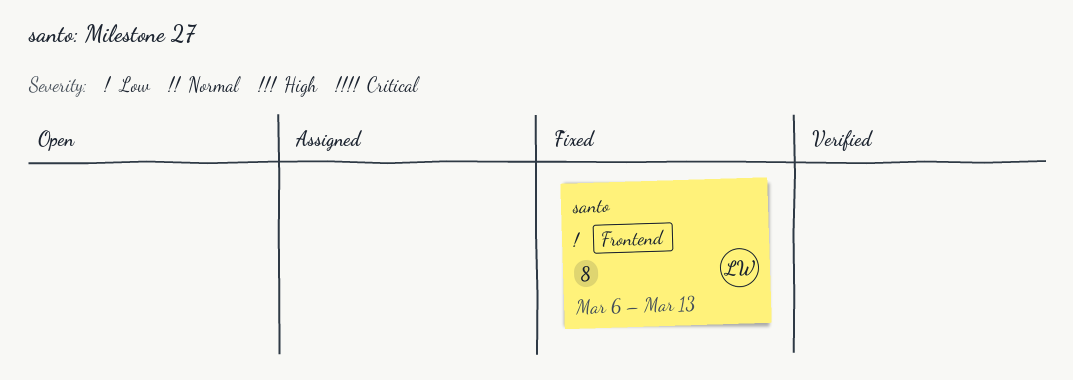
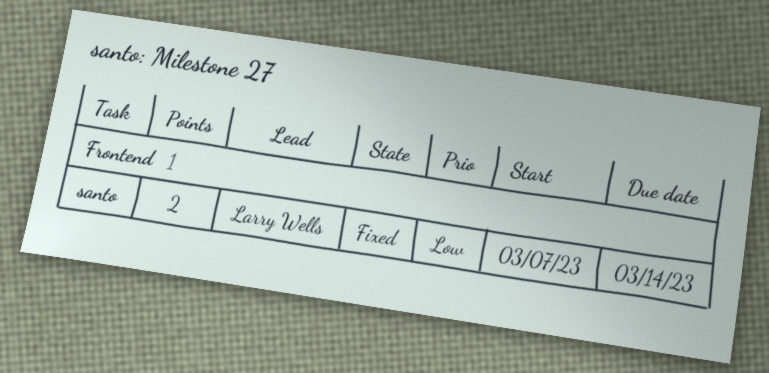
santo, estimate: 8 -> 2
santo, start: Mar 6 -> Mar 7
santo, due: Mar 13 -> Mar 14

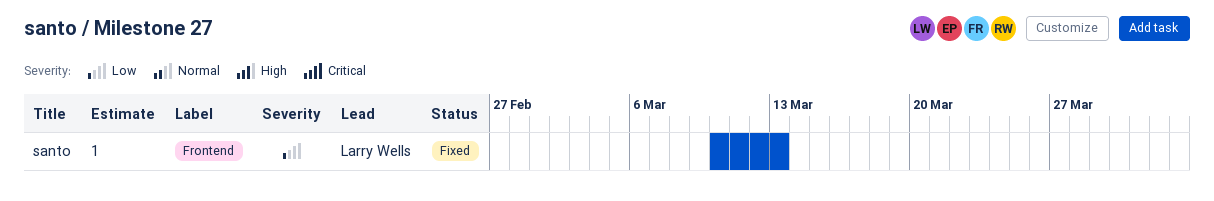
santo, estimate: 2 -> 1
santo, start: Mar 7 -> Mar 10
santo, due: Mar 14 -> Mar 13

